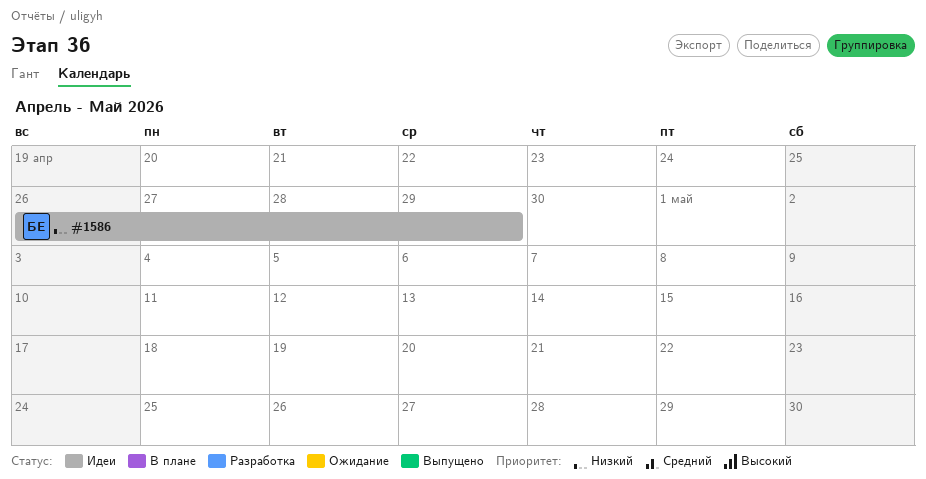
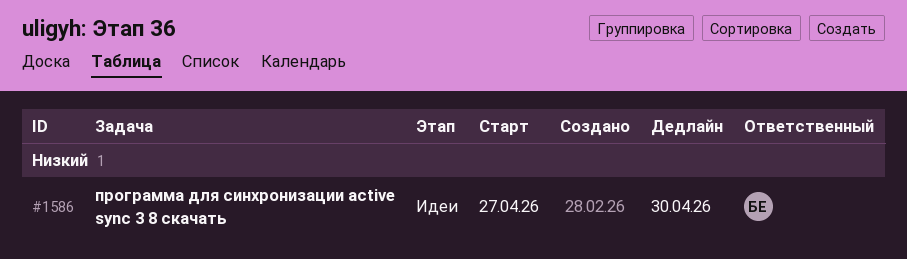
#1586, start: Apr 26 -> Apr 27
#1586, due: Apr 29 -> Apr 30

